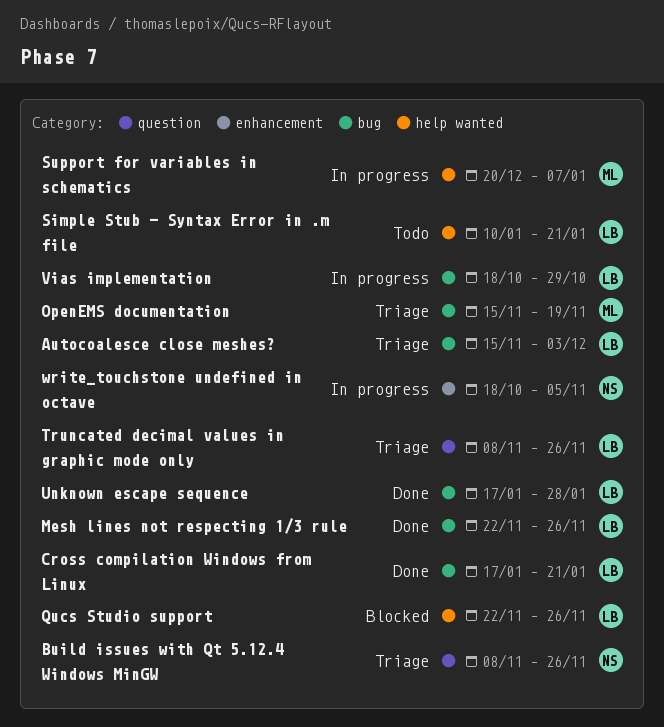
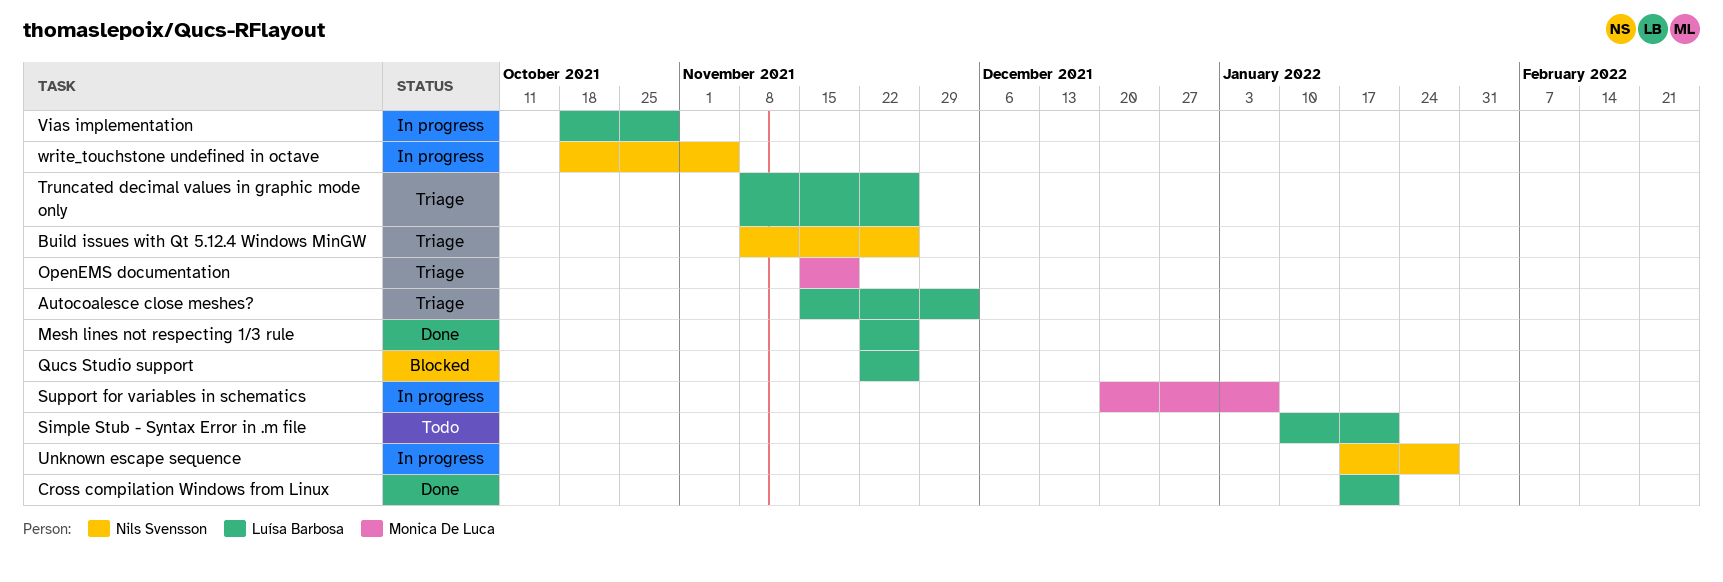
Unknown escape sequence, status: Done -> In progress
Unknown escape sequence, owner: Luísa Barbosa -> Nils Svensson

